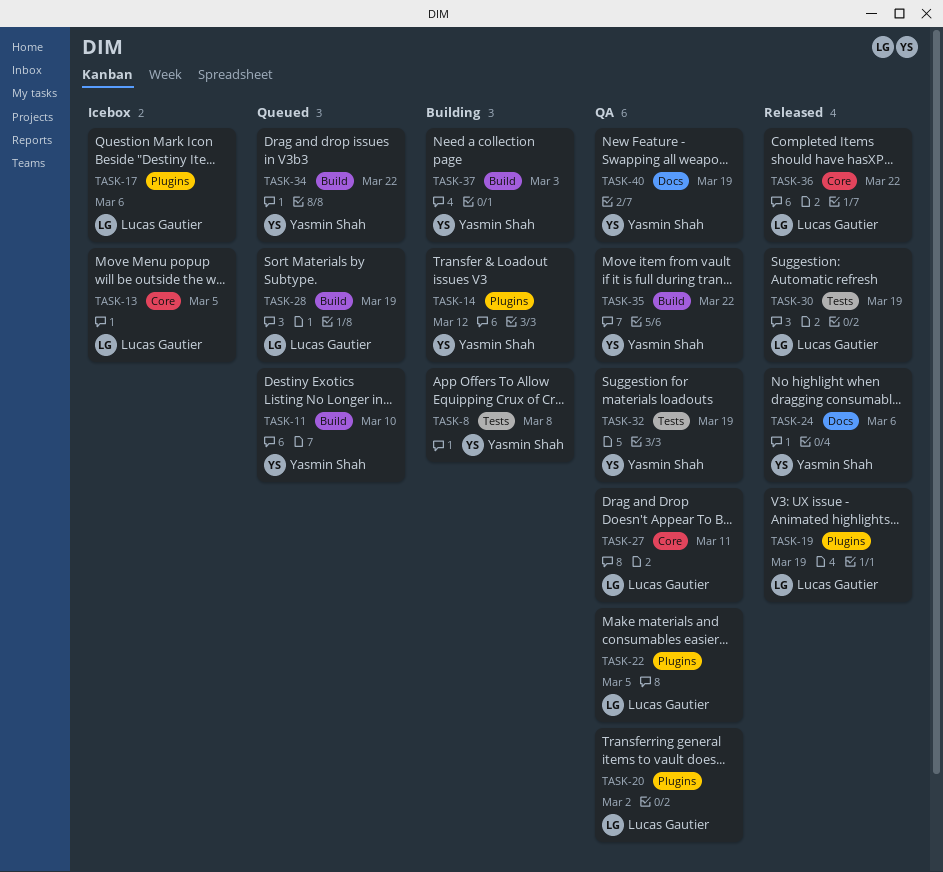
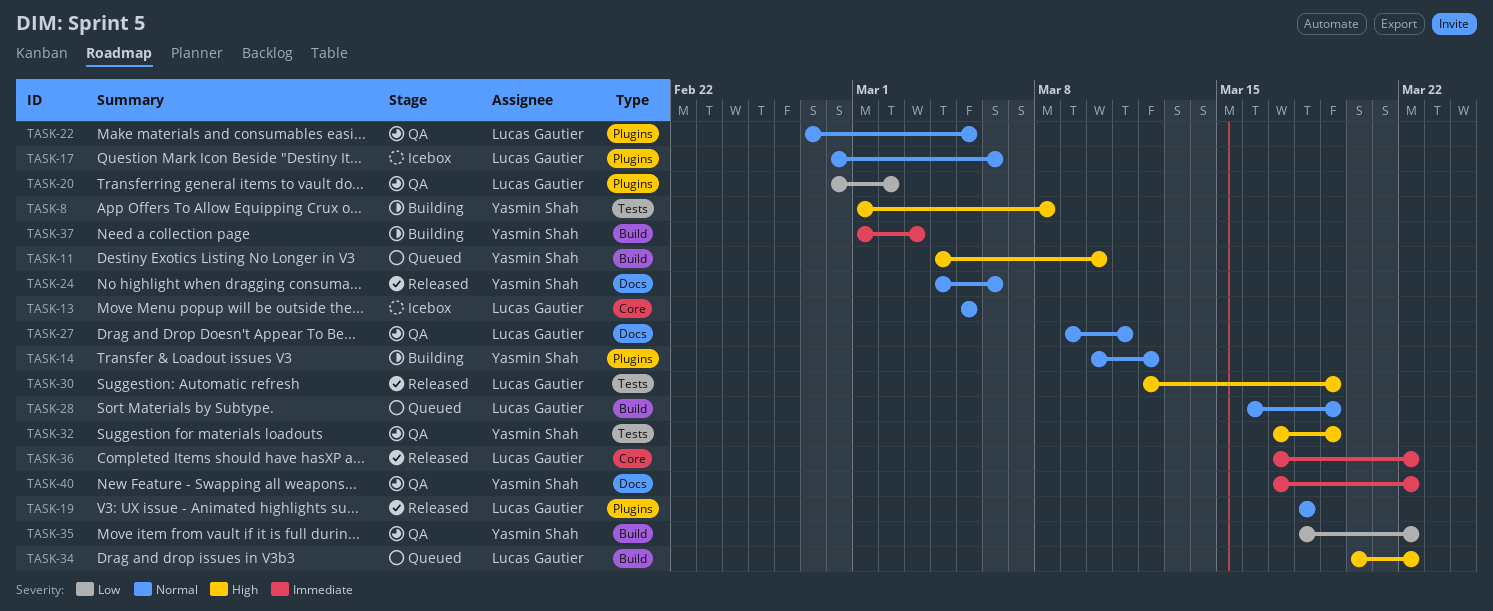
TASK-19, due: Mar 19 -> Mar 18
TASK-27, label: Core -> Docs
TASK-34, owner: Yasmin Shah -> Lucas Gautier
TASK-40, due: Mar 19 -> Mar 22

